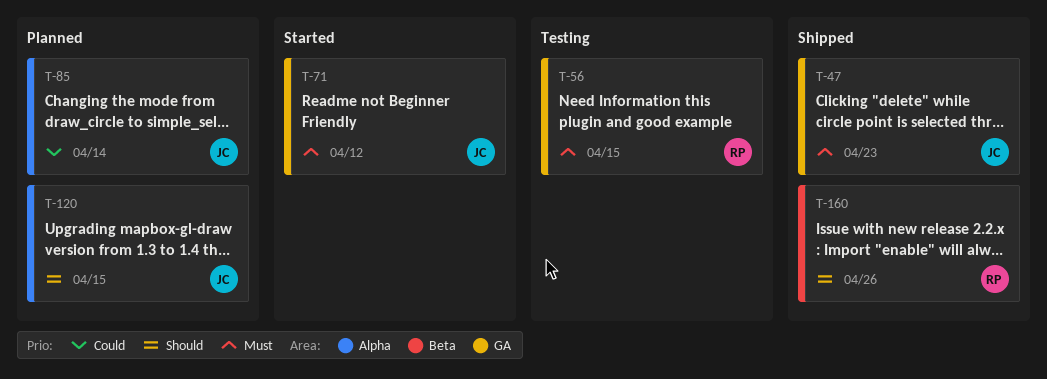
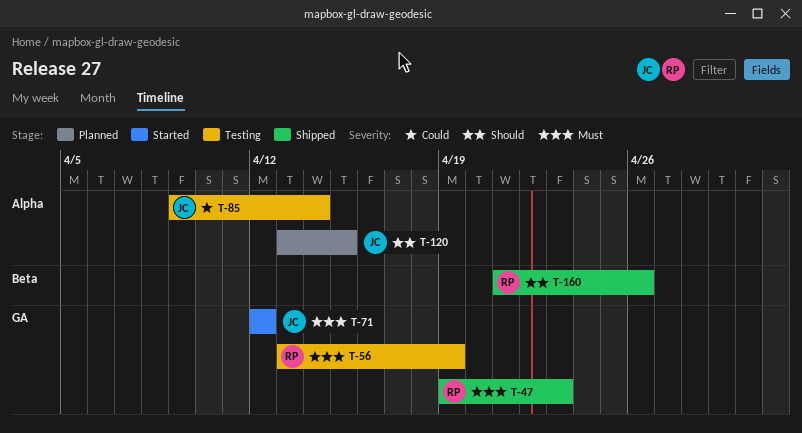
T-47, owner: JC -> RP
T-56, due: Apr 15 -> Apr 19
T-85, status: Planned -> Testing

